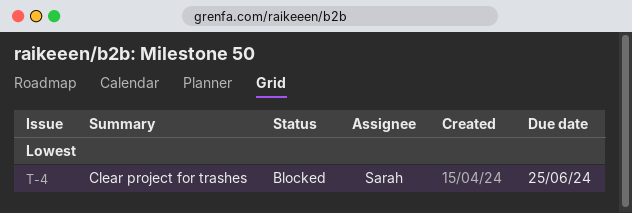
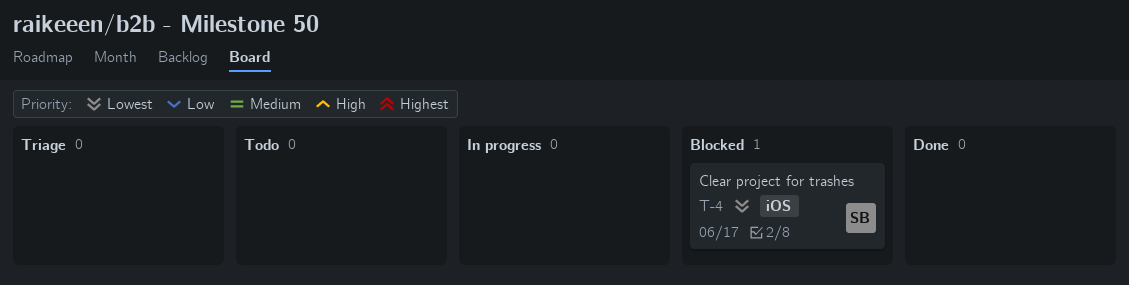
T-4, due: Jun 25 -> Jun 17

